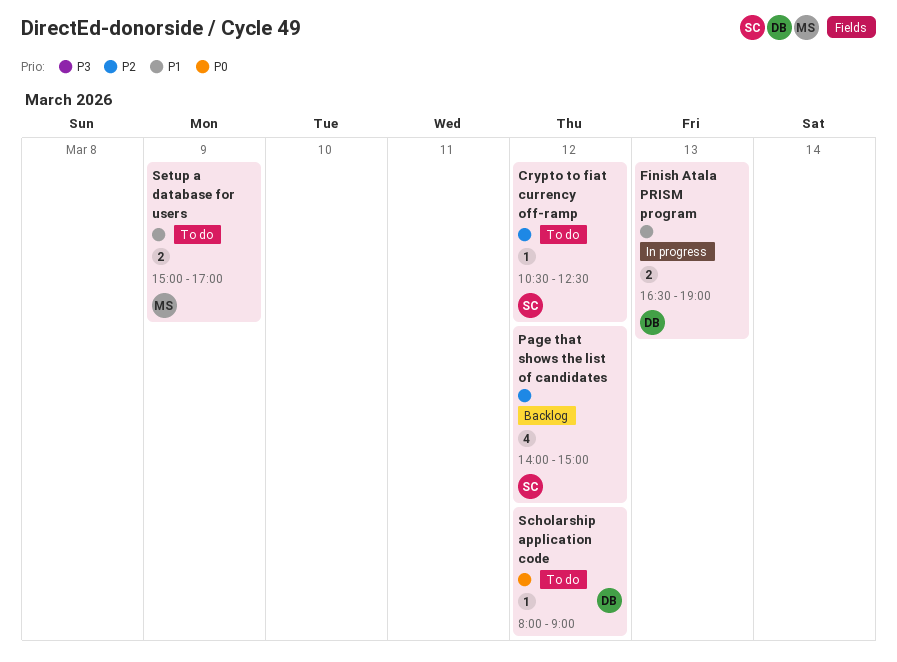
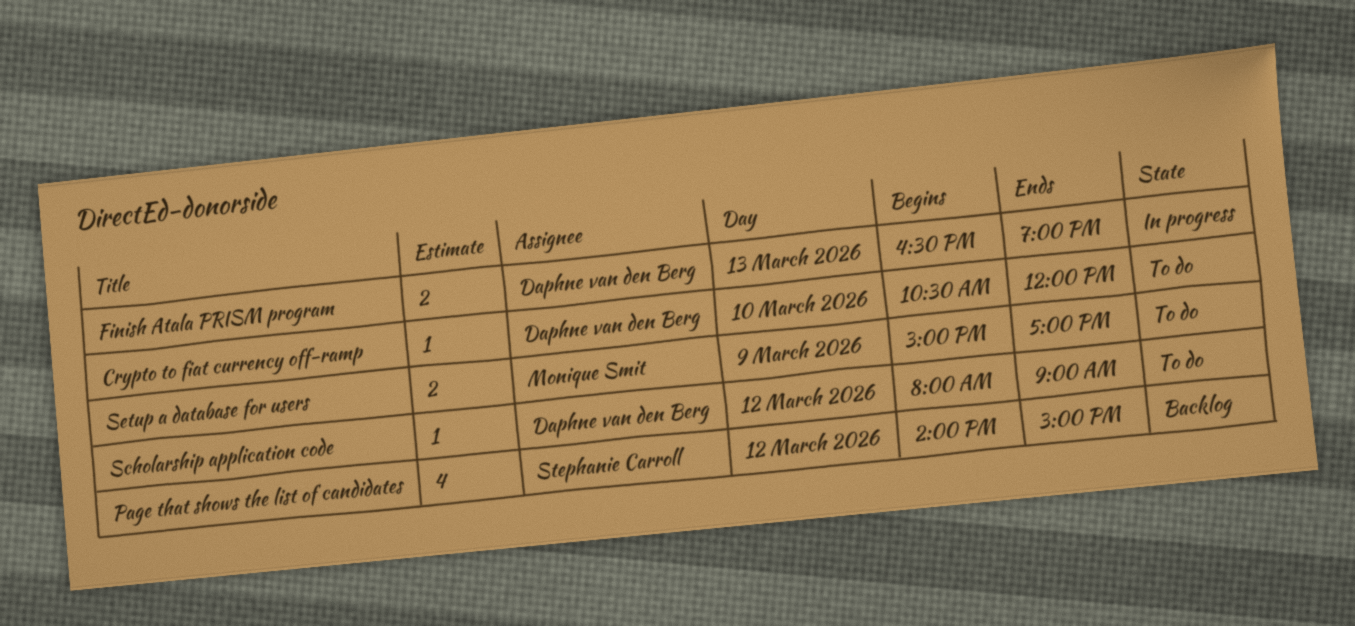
Crypto to fiat currency off-ramp, owner: Stephanie Carroll -> Daphne van den Berg
Crypto to fiat currency off-ramp, day: Mar 12 -> Mar 10
Crypto to fiat currency off-ramp, ends: 12:30 -> 12:00

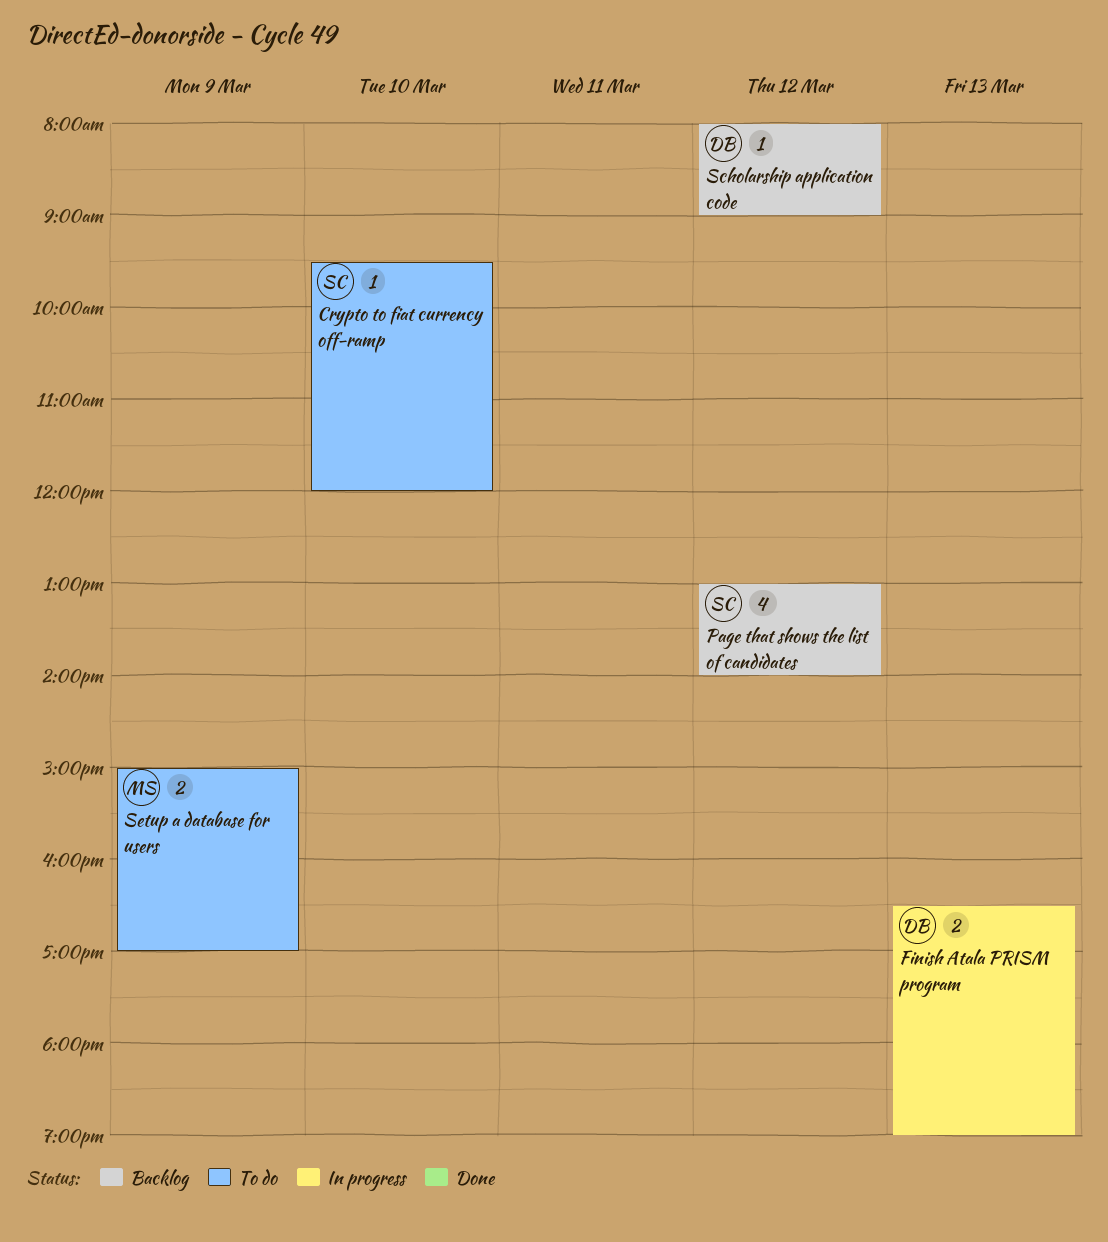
Crypto to fiat currency off-ramp, owner: Daphne van den Berg -> Stephanie Carroll
Crypto to fiat currency off-ramp, begins: 10:30 -> 09:30
Page that shows the list of candidates, begins: 14:00 -> 13:00
Page that shows the list of candidates, ends: 15:00 -> 14:00
Scholarship application code, status: To do -> Backlog

